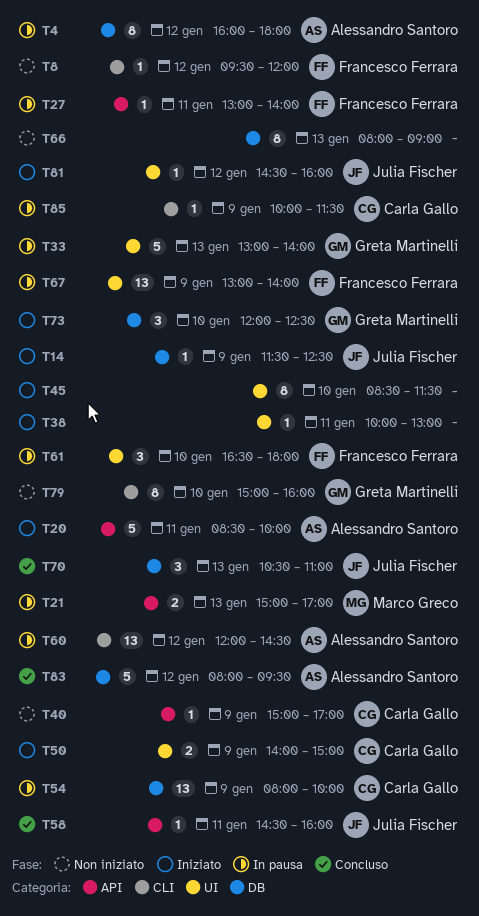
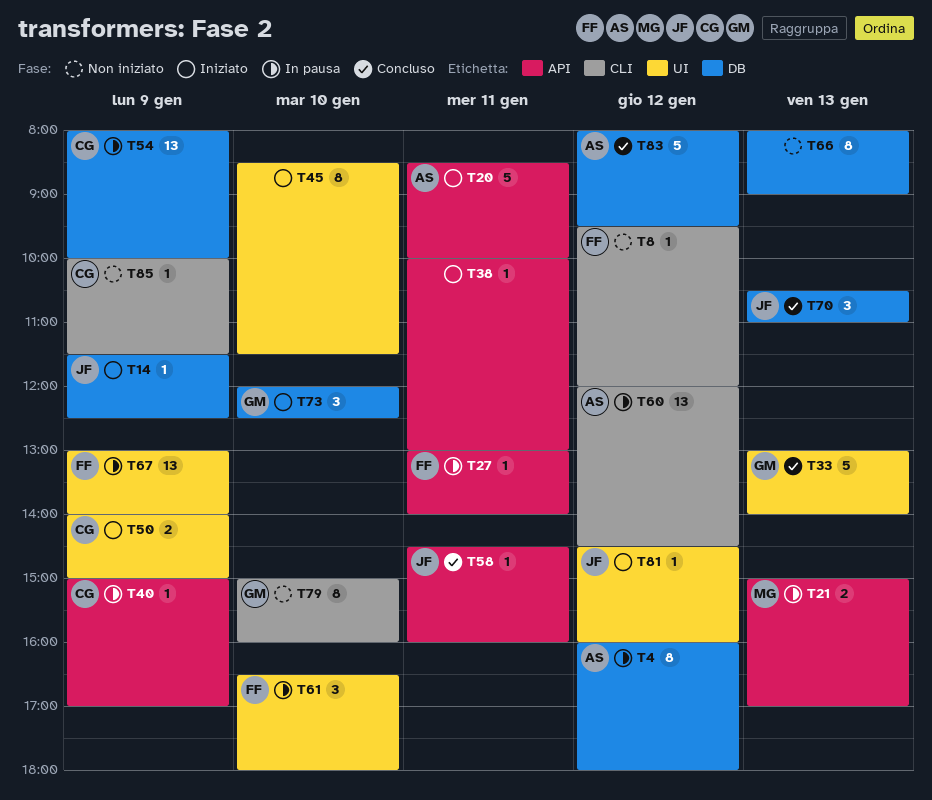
T33, status: In pausa -> Concluso
T38, label: UI -> API
T40, status: Non iniziato -> In pausa
T85, status: In pausa -> Non iniziato

